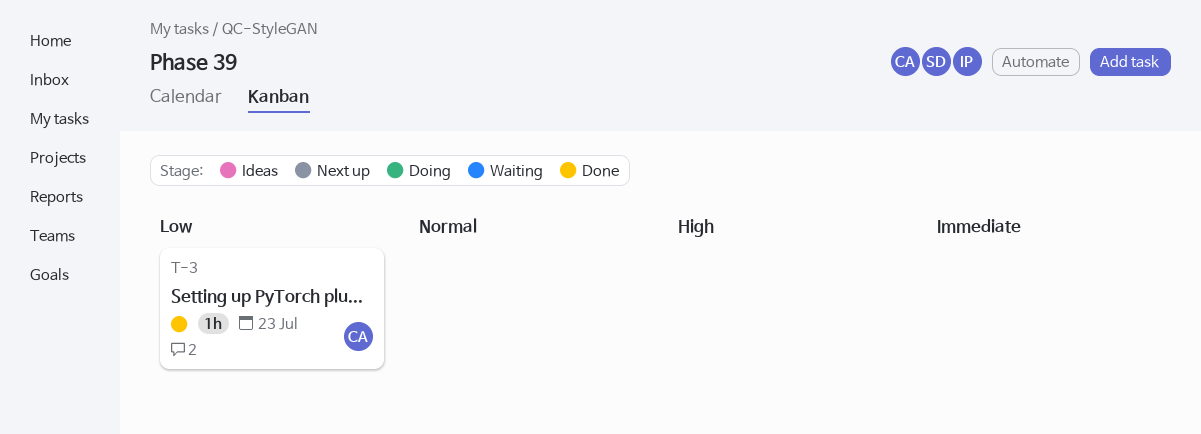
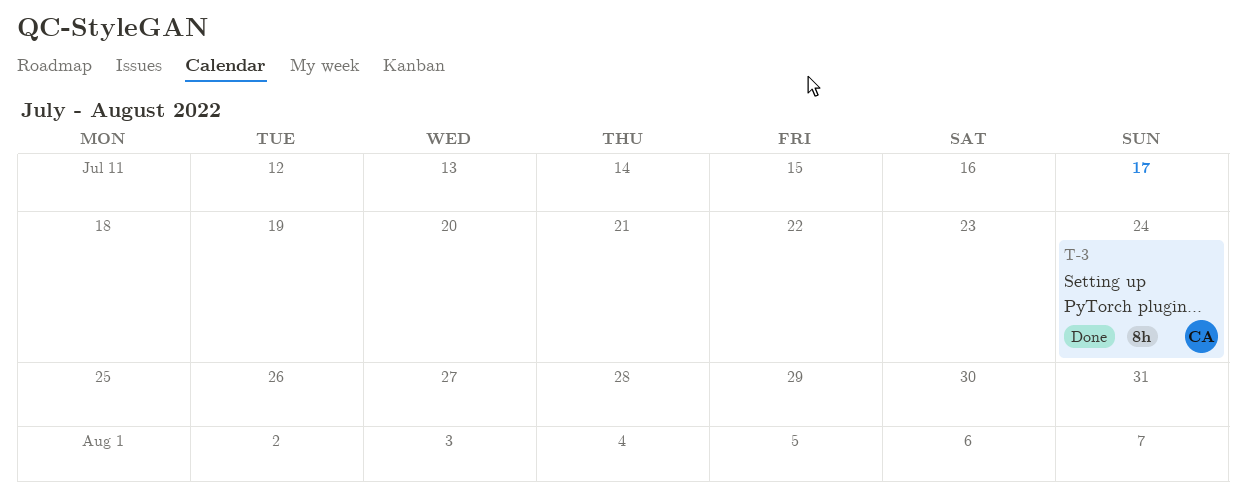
T-3, estimate: 1h -> 8h
T-3, due: Jul 23 -> Jul 24

